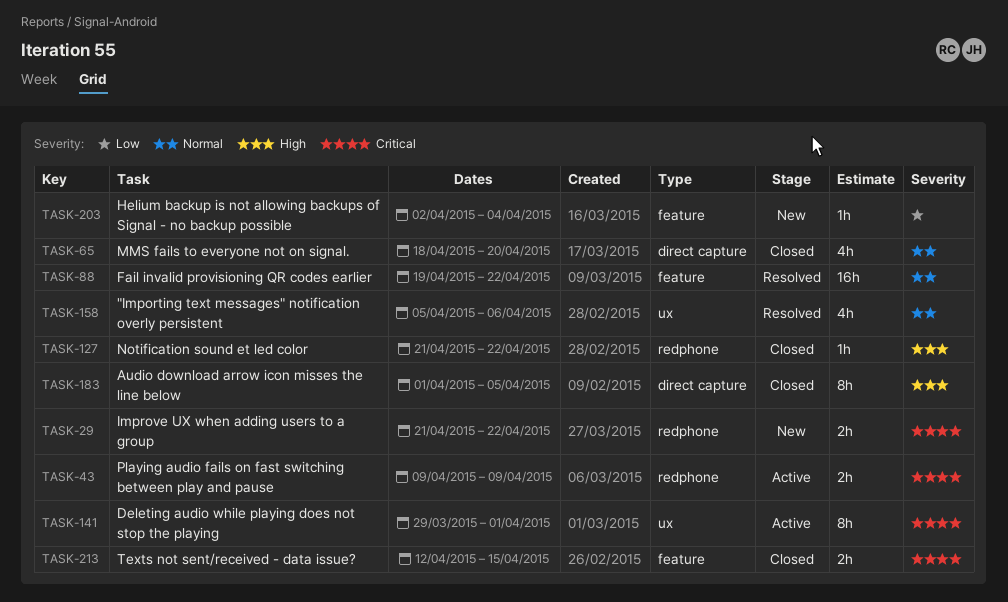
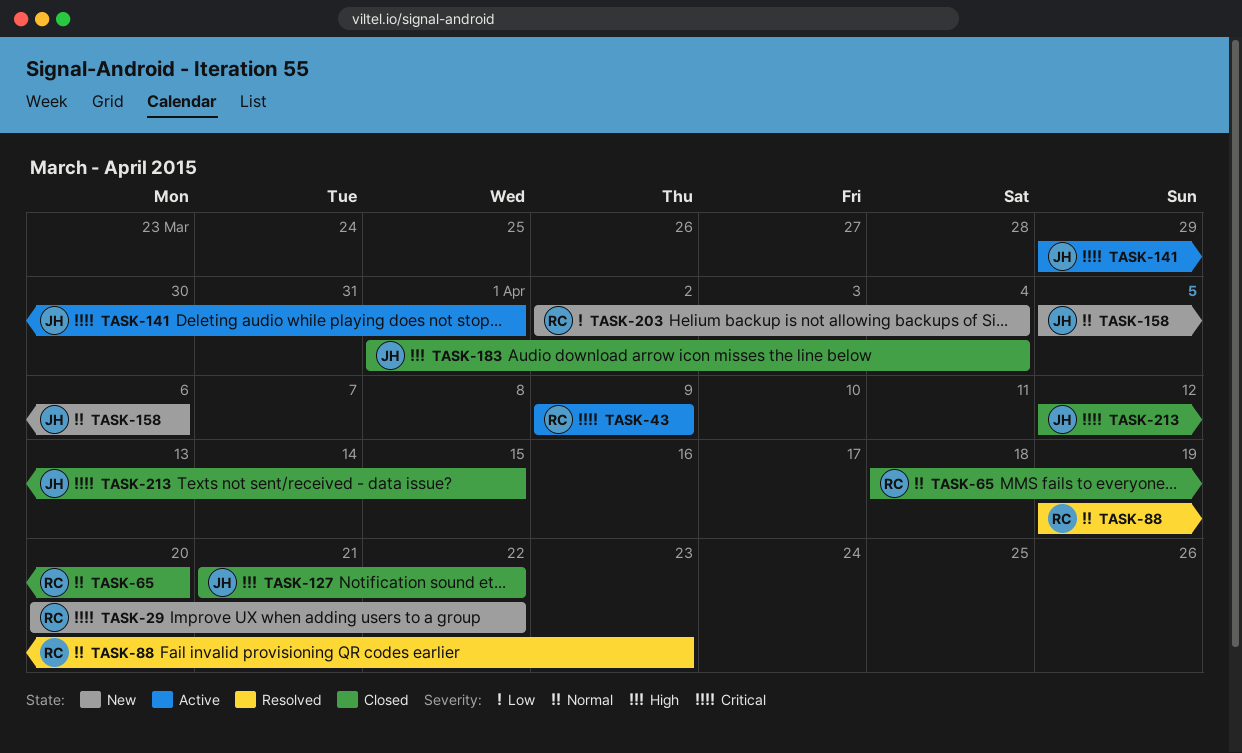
TASK-29, start: Apr 21 -> Apr 20
TASK-88, due: Apr 22 -> Apr 23
TASK-158, status: Resolved -> New
TASK-183, due: Apr 5 -> Apr 4

